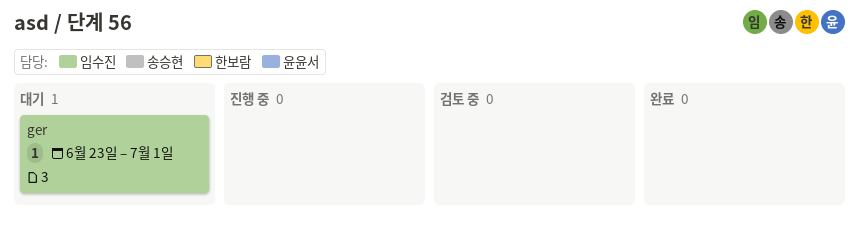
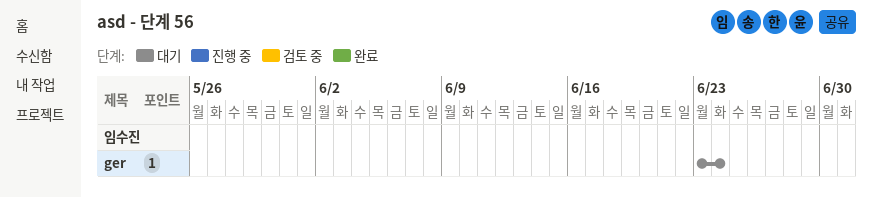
ger, due: Jul 1 -> Jun 24

